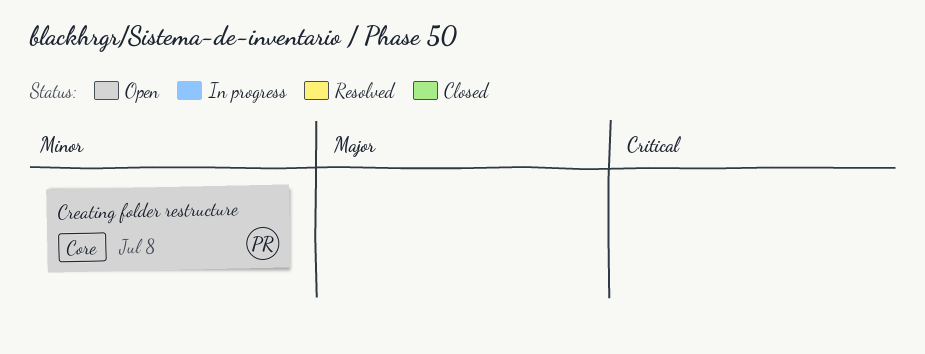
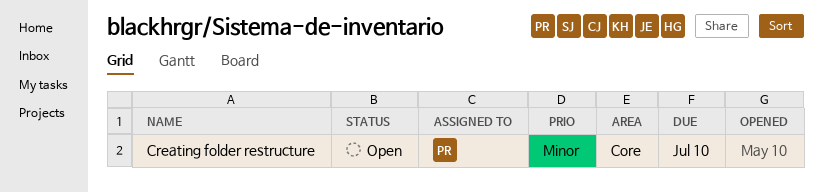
Creating folder restructure, due: Jul 8 -> Jul 10

